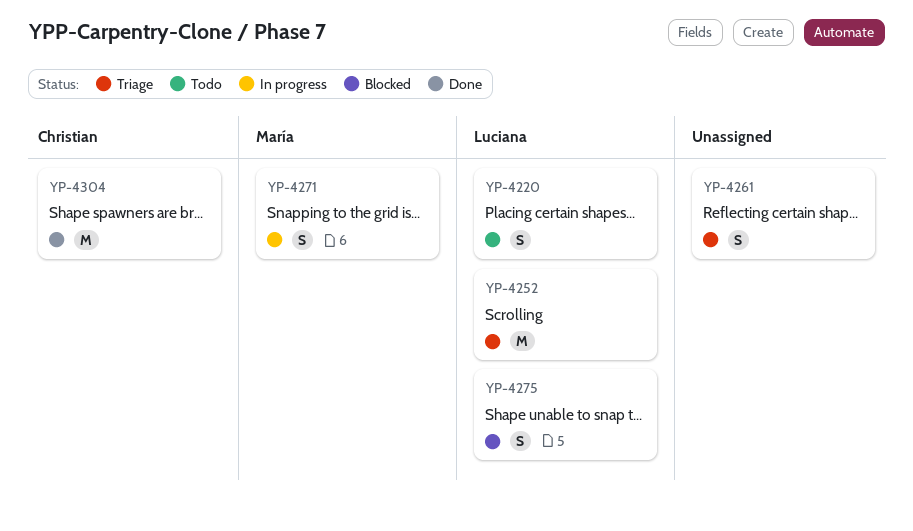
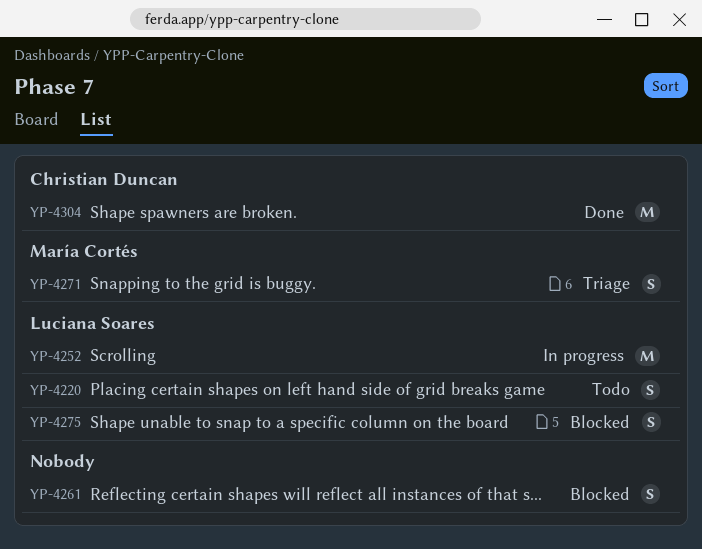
YP-4252, status: Triage -> In progress
YP-4261, status: Triage -> Blocked
YP-4271, status: In progress -> Triage

